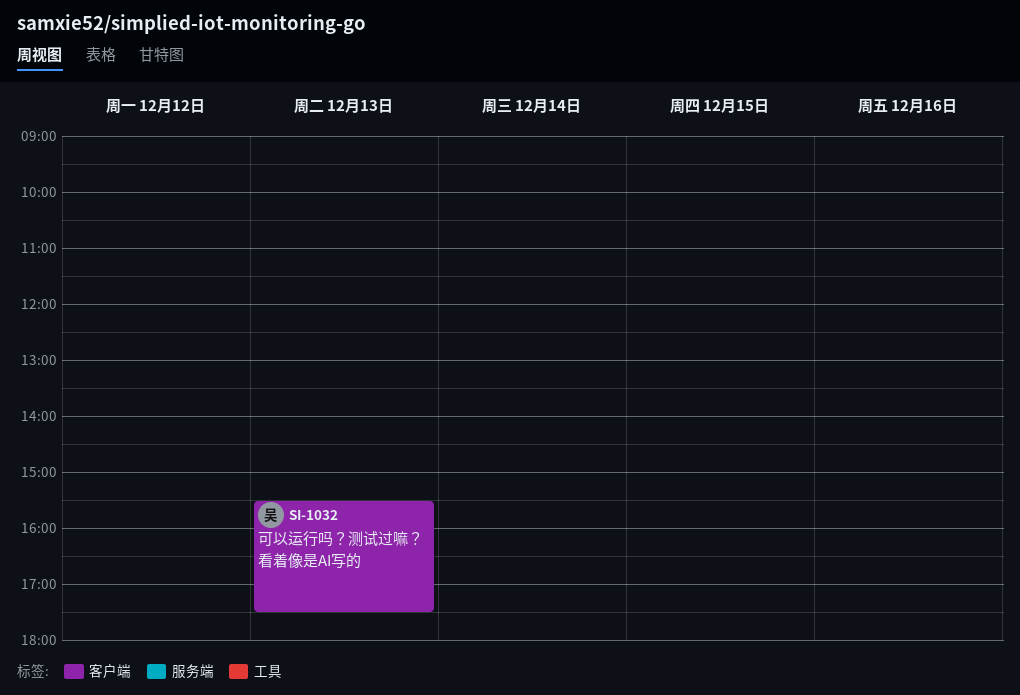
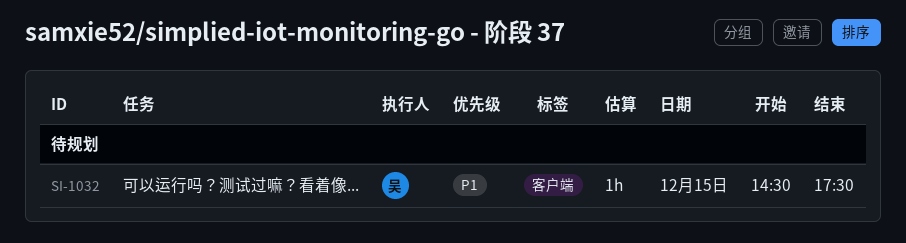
SI-1032, day: Dec 13 -> Dec 15
SI-1032, begins: 15:30 -> 14:30

